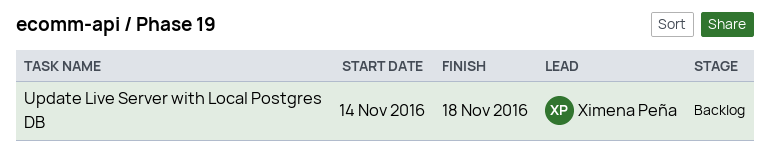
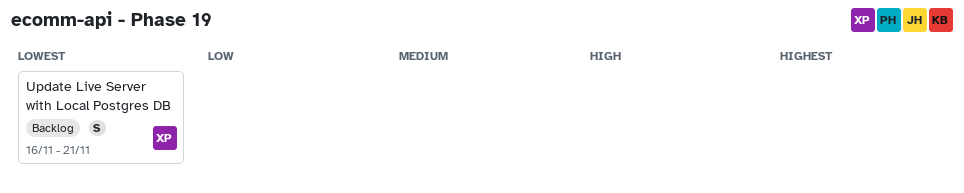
Update Live Server with Local Postgres DB, start: Nov 14 -> Nov 16
Update Live Server with Local Postgres DB, due: Nov 18 -> Nov 21

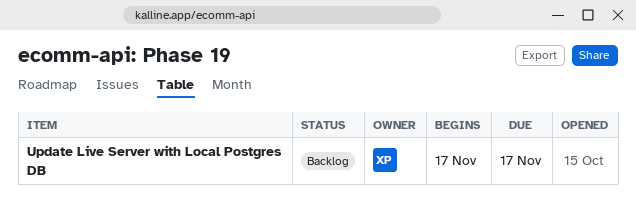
Update Live Server with Local Postgres DB, start: Nov 16 -> Nov 17
Update Live Server with Local Postgres DB, due: Nov 21 -> Nov 17

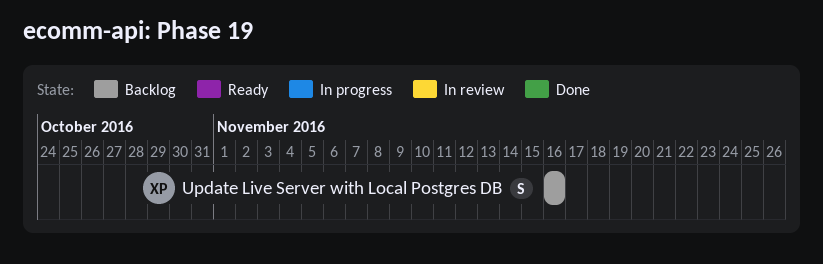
Update Live Server with Local Postgres DB, start: Nov 17 -> Nov 16
Update Live Server with Local Postgres DB, due: Nov 17 -> Nov 16

